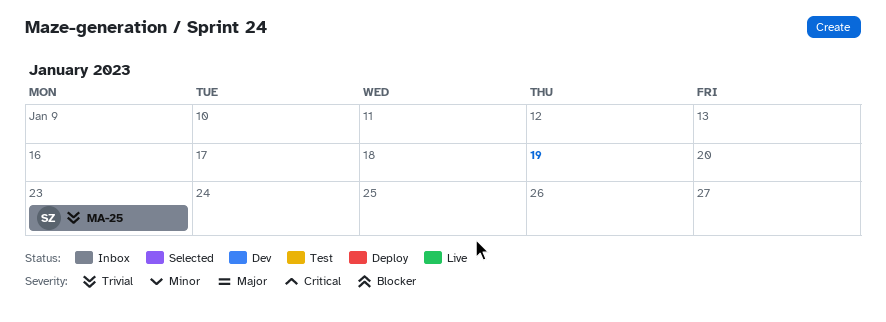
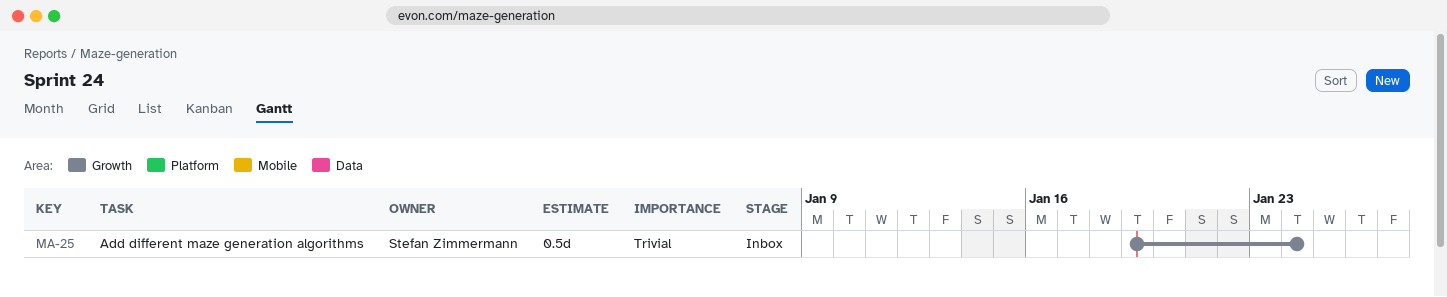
MA-25, start: Jan 23 -> Jan 19
MA-25, due: Jan 23 -> Jan 24

